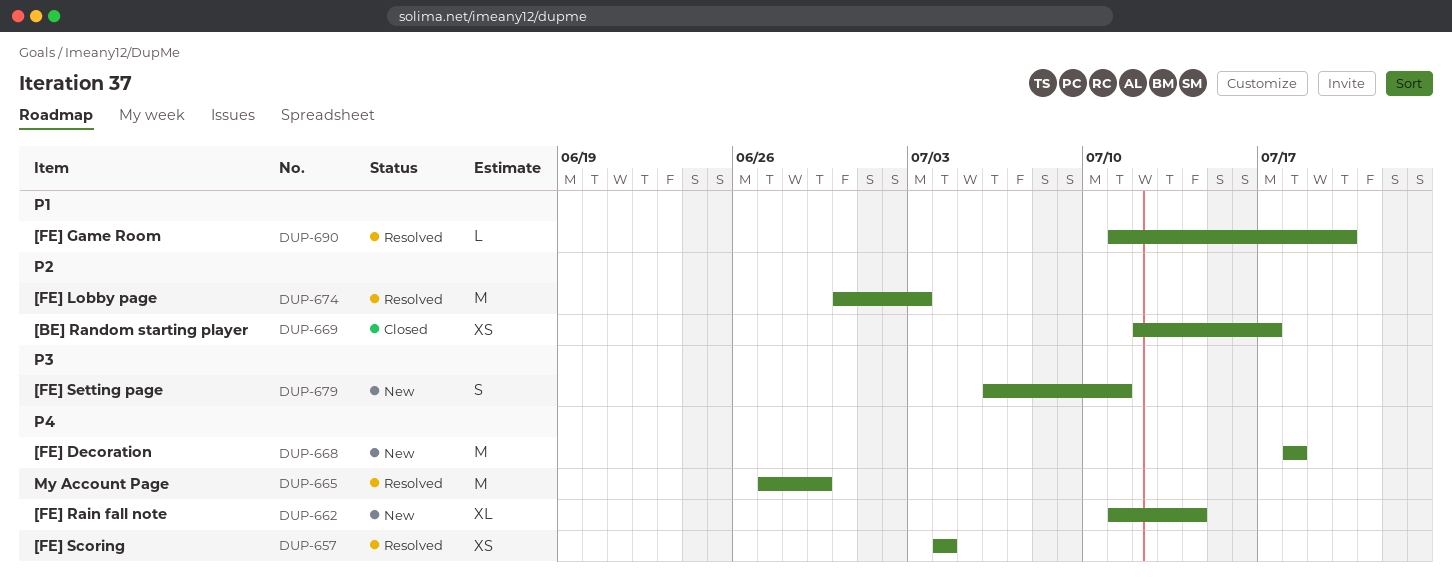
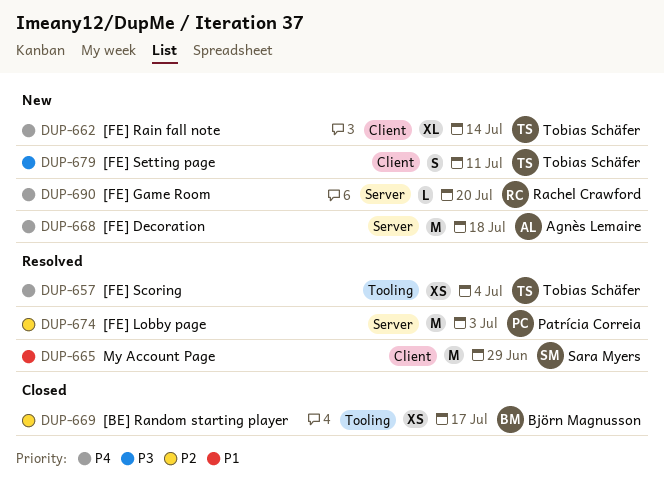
DUP-665, priority: P4 -> P1
DUP-690, status: Resolved -> New
DUP-690, priority: P1 -> P4

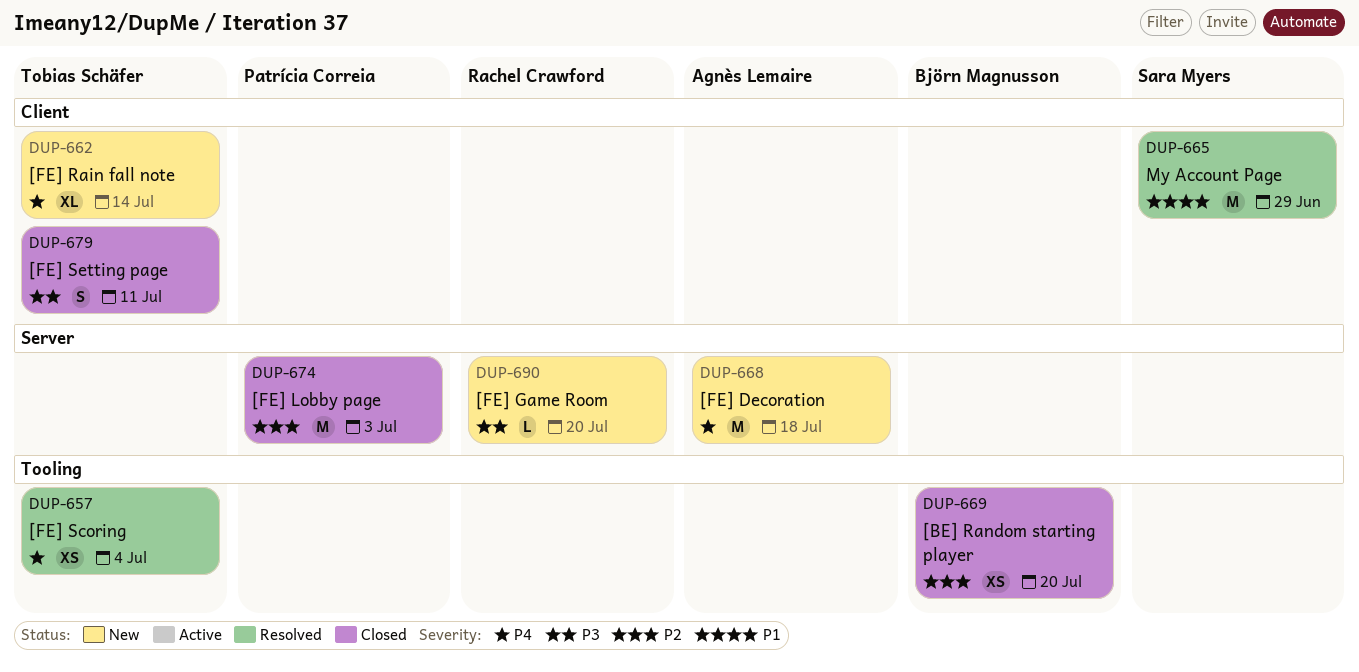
DUP-669, due: Jul 17 -> Jul 20
DUP-674, status: Resolved -> Closed
DUP-679, status: New -> Closed
DUP-690, priority: P4 -> P3

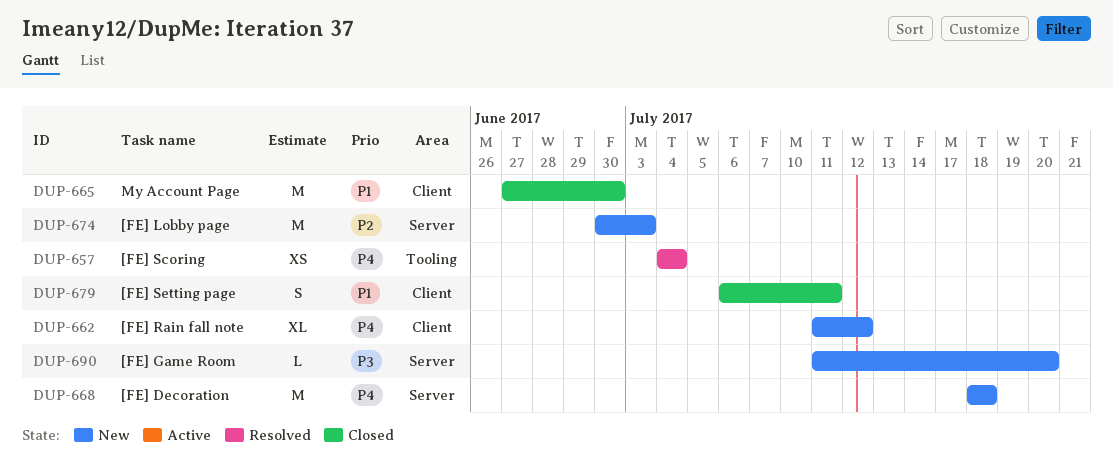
DUP-662, due: Jul 14 -> Jul 12
DUP-665, status: Resolved -> Closed
DUP-665, due: Jun 29 -> Jun 30
DUP-669: present -> none
DUP-674, status: Closed -> New
DUP-679, priority: P3 -> P1

